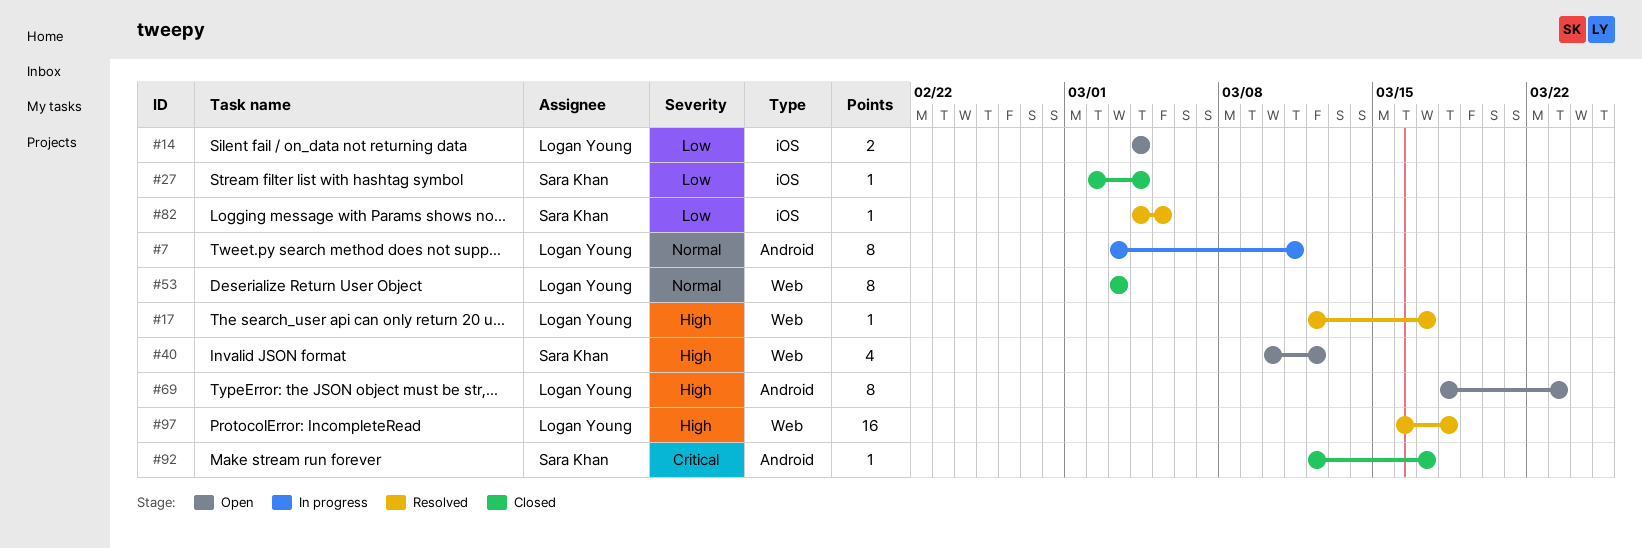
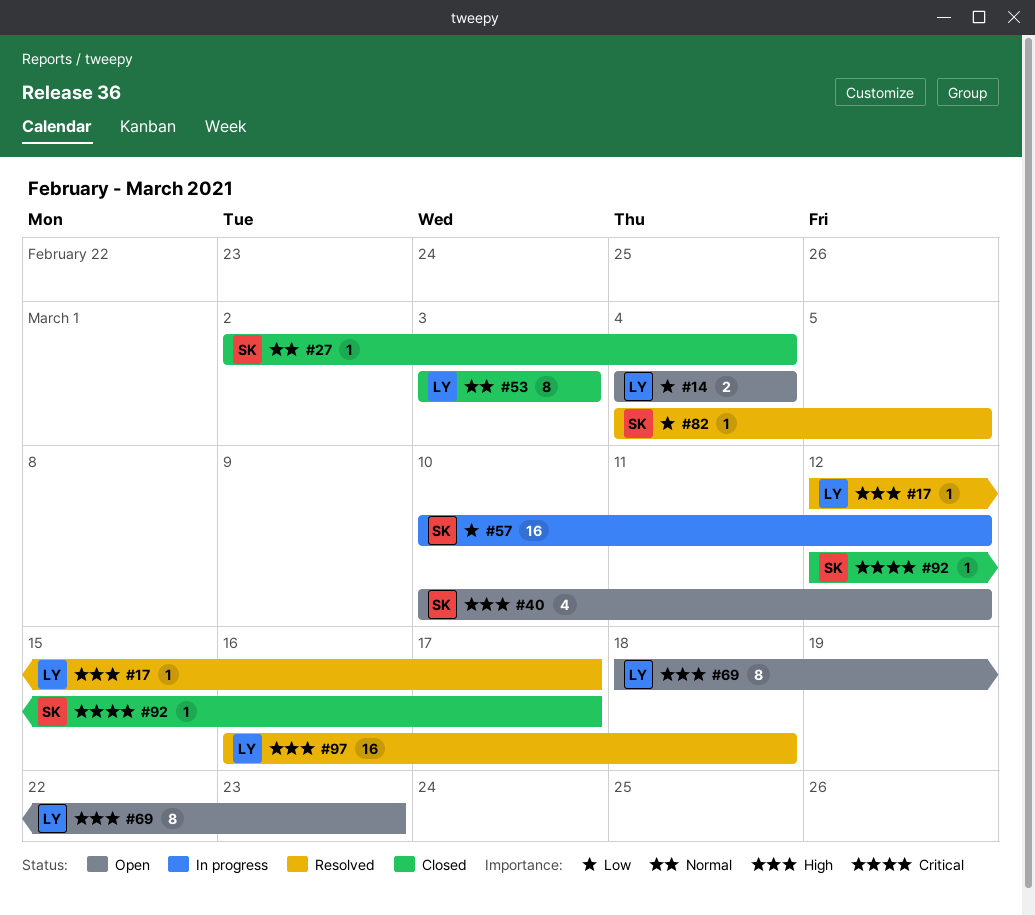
#7: present -> none
#27, priority: Low -> Normal
#57: none -> present

